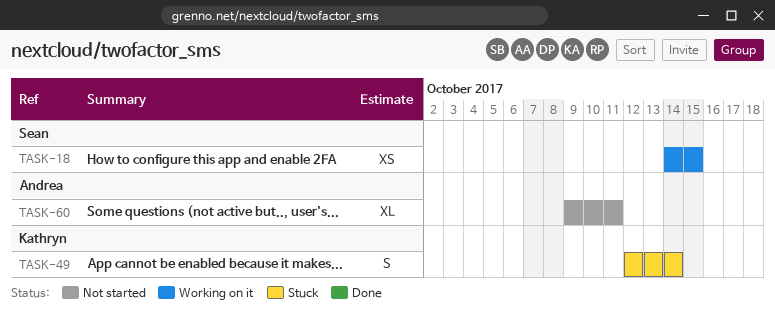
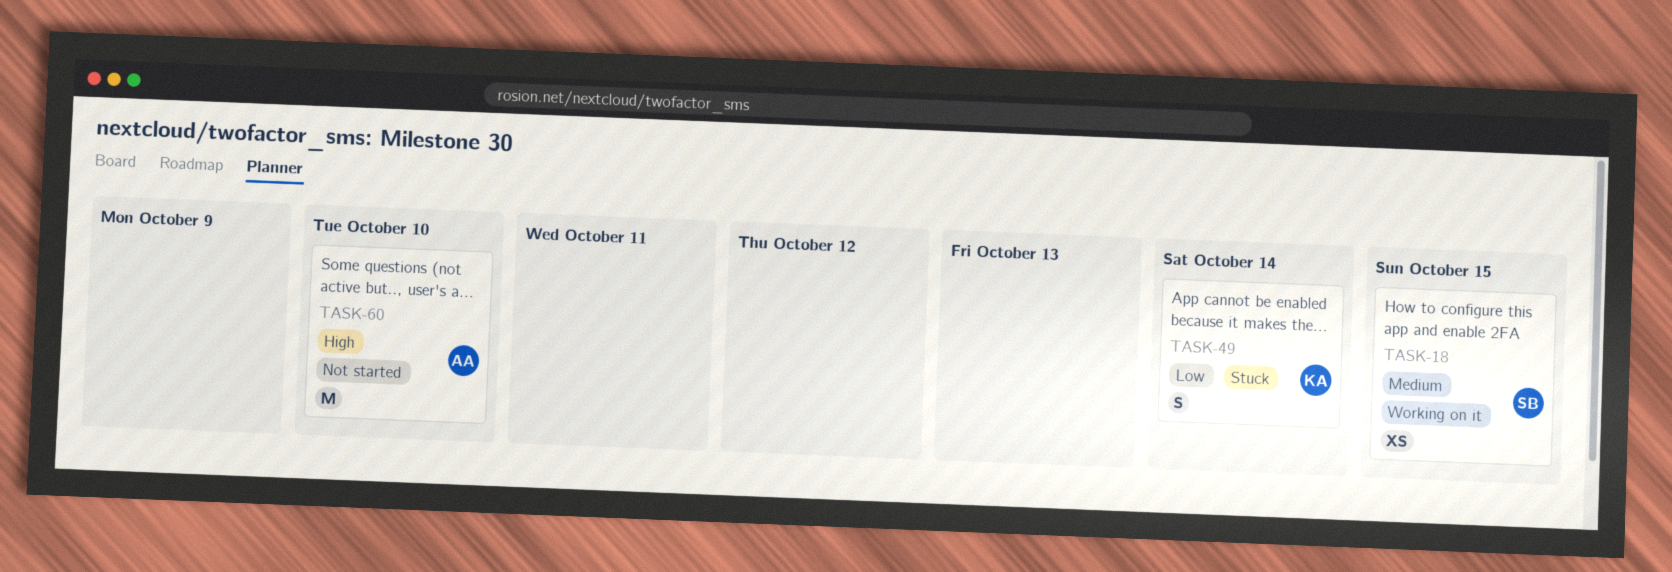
TASK-60, estimate: XL -> M
TASK-60, due: Oct 11 -> Oct 10

